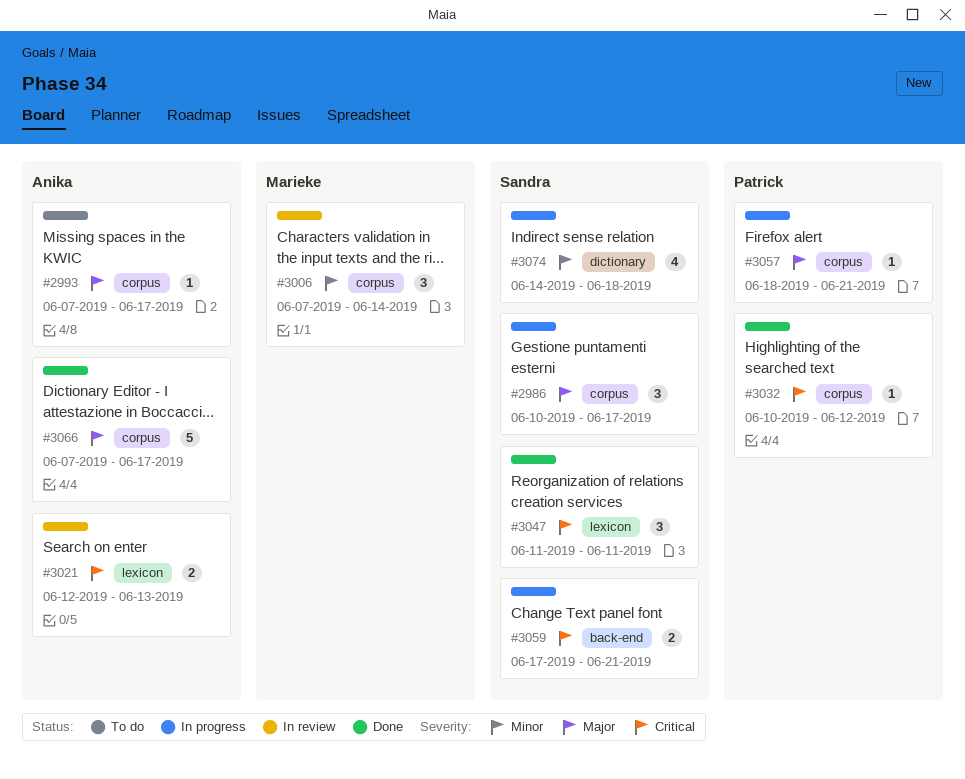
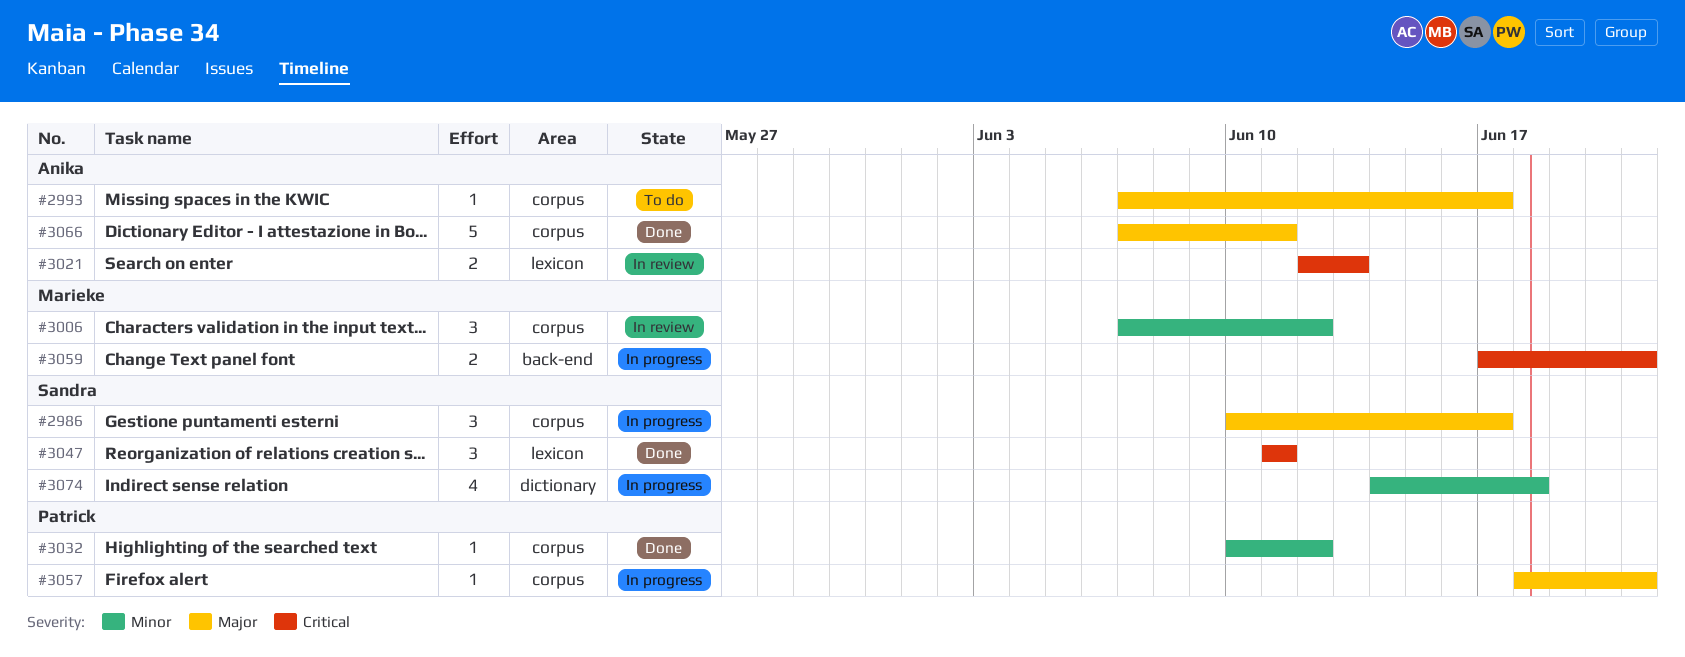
#3006, due: Jun 14 -> Jun 12
#3032, priority: Critical -> Minor
#3059, owner: Sandra -> Marieke
#3066, due: Jun 17 -> Jun 11

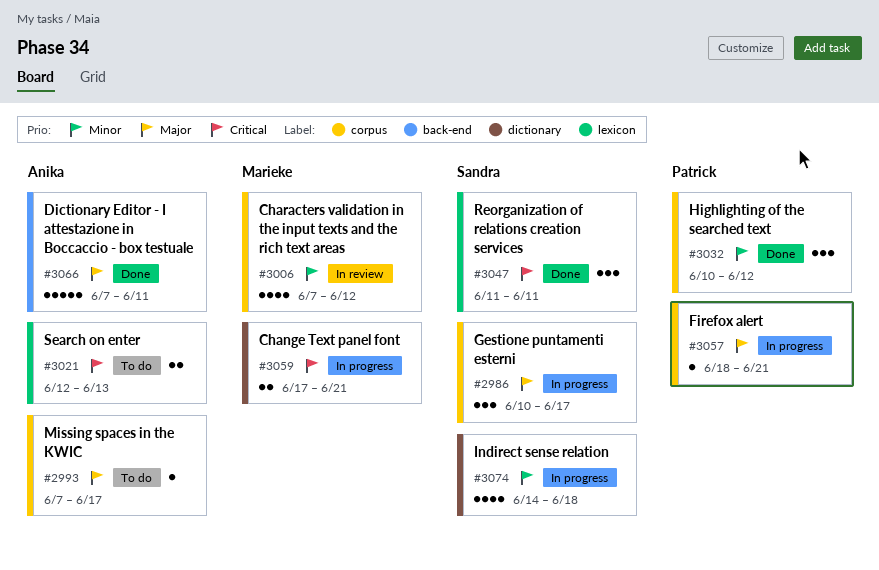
#3006, estimate: 3 -> 4
#3021, status: In review -> To do
#3032, estimate: 1 -> 3
#3059, label: back-end -> dictionary
#3066, label: corpus -> back-end

